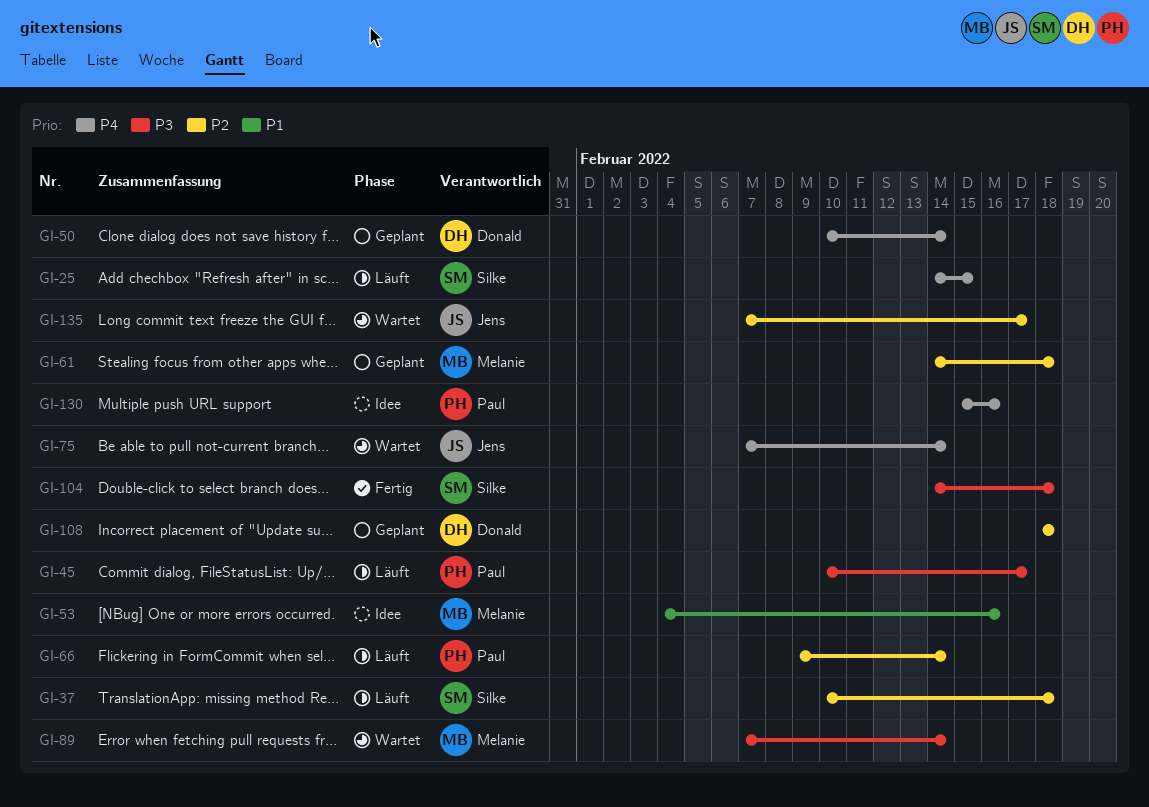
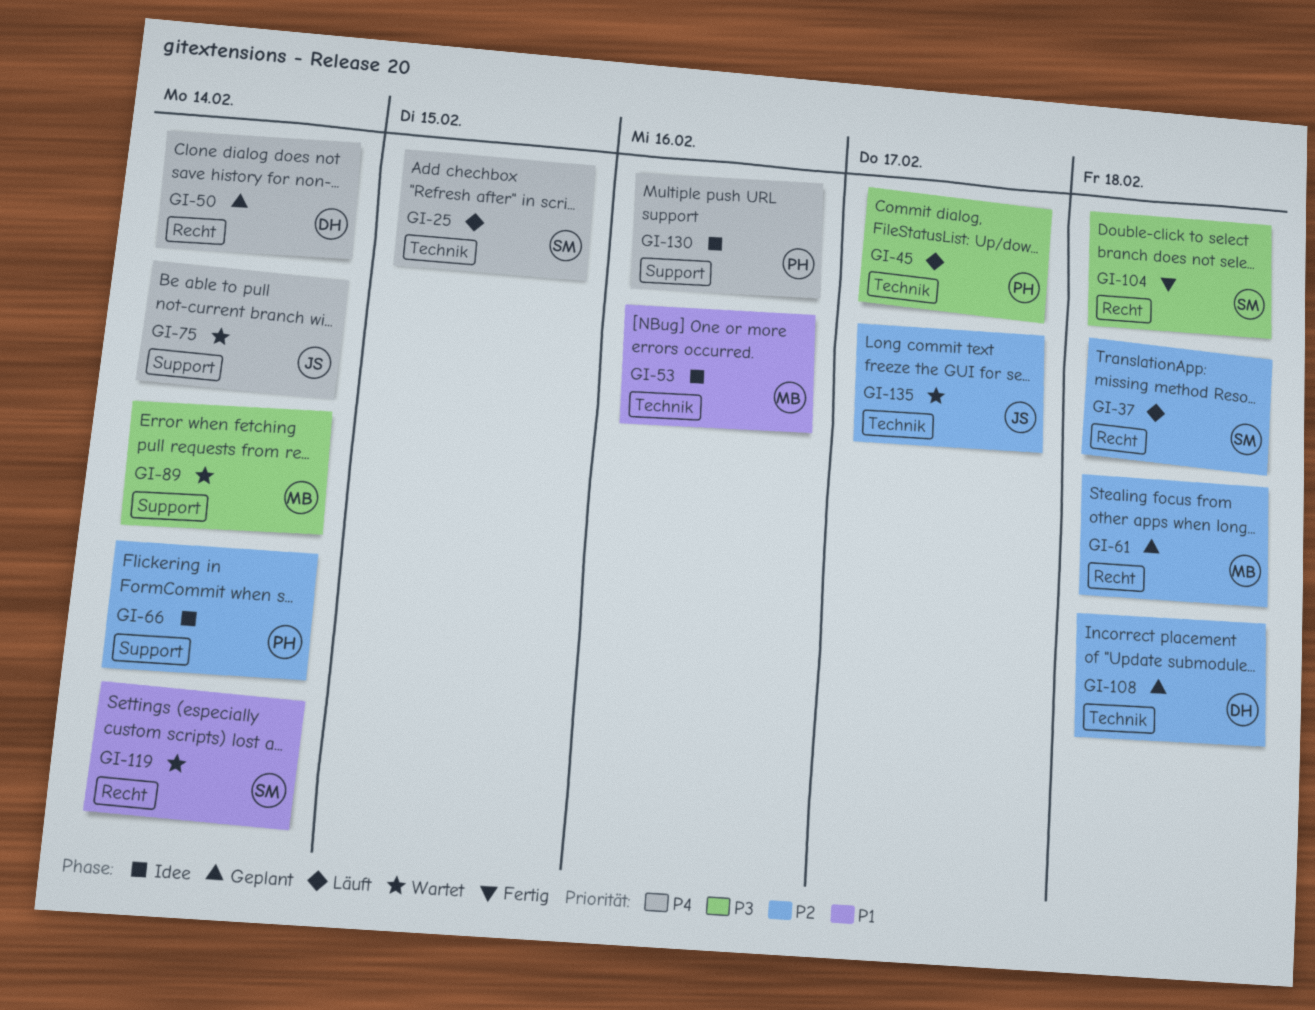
GI-66, status: Läuft -> Idee
GI-119: none -> present

